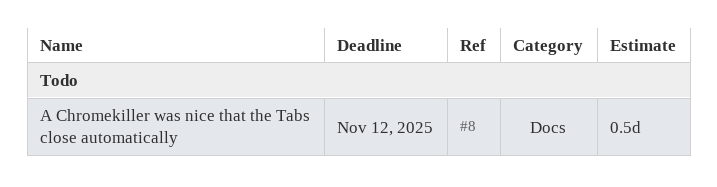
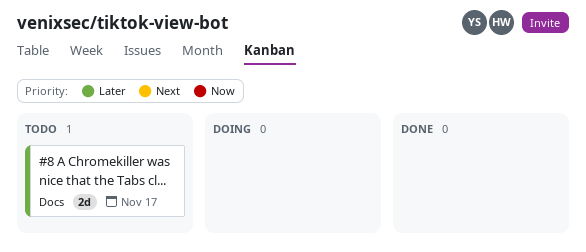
#8, estimate: 0.5d -> 2d
#8, due: Nov 12 -> Nov 17

